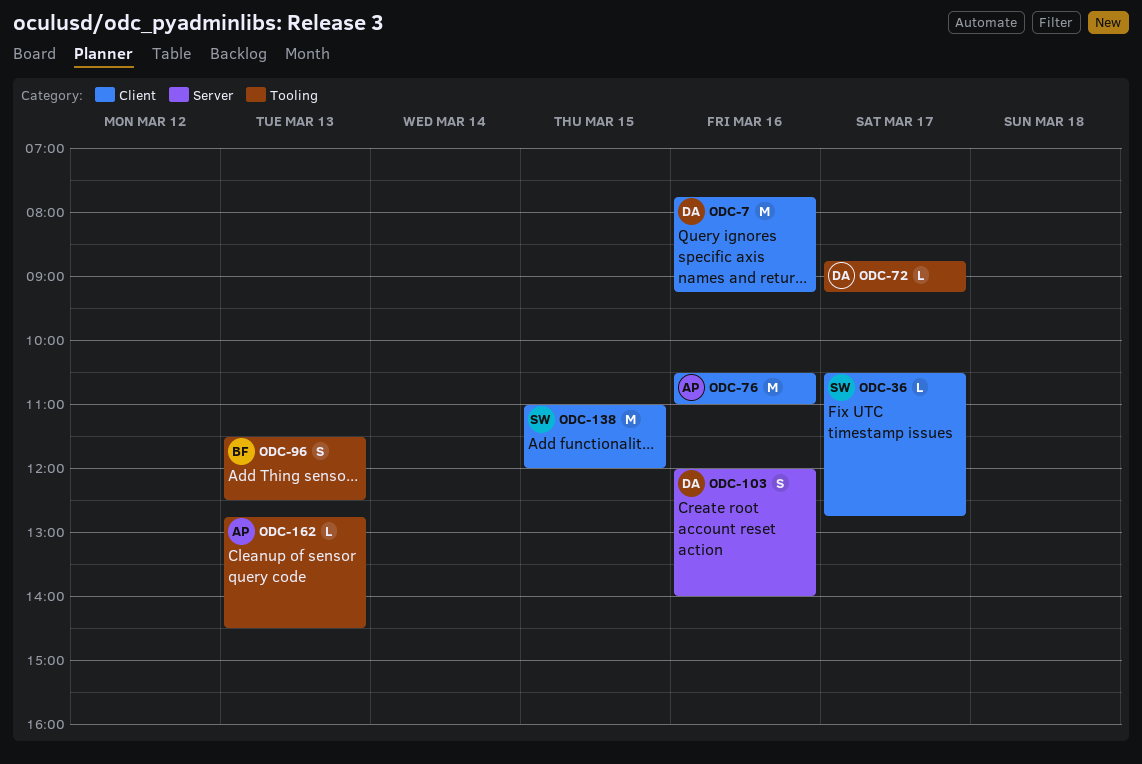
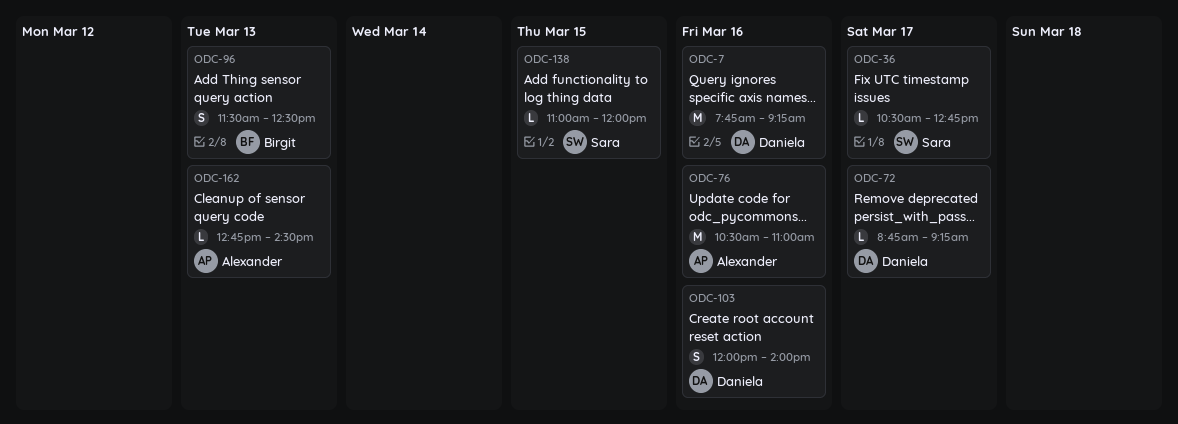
ODC-138, estimate: M -> L

